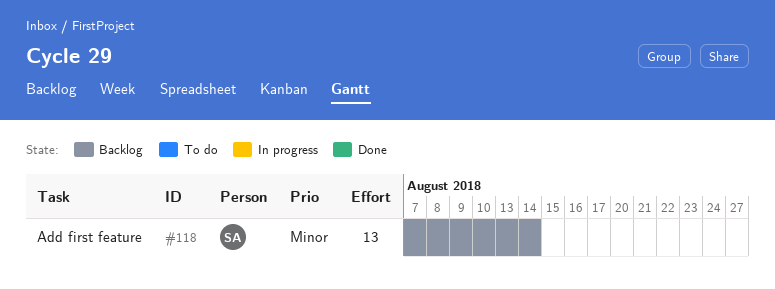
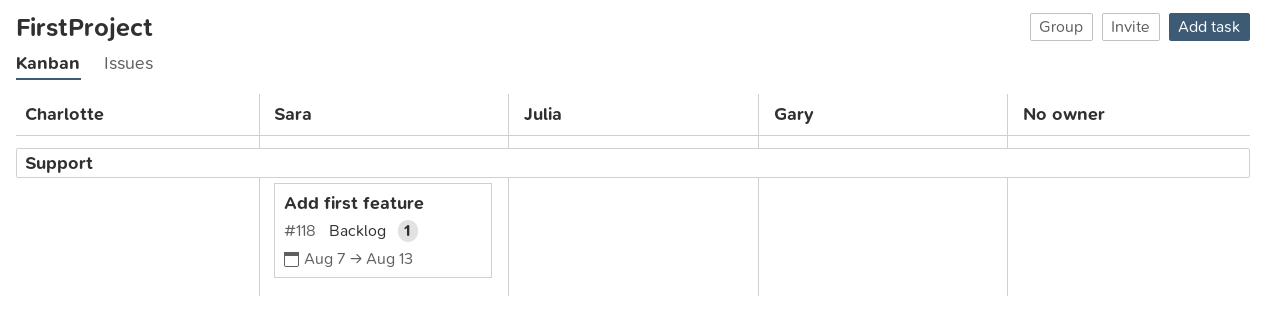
#118, estimate: 13 -> 1
#118, due: Aug 14 -> Aug 13

